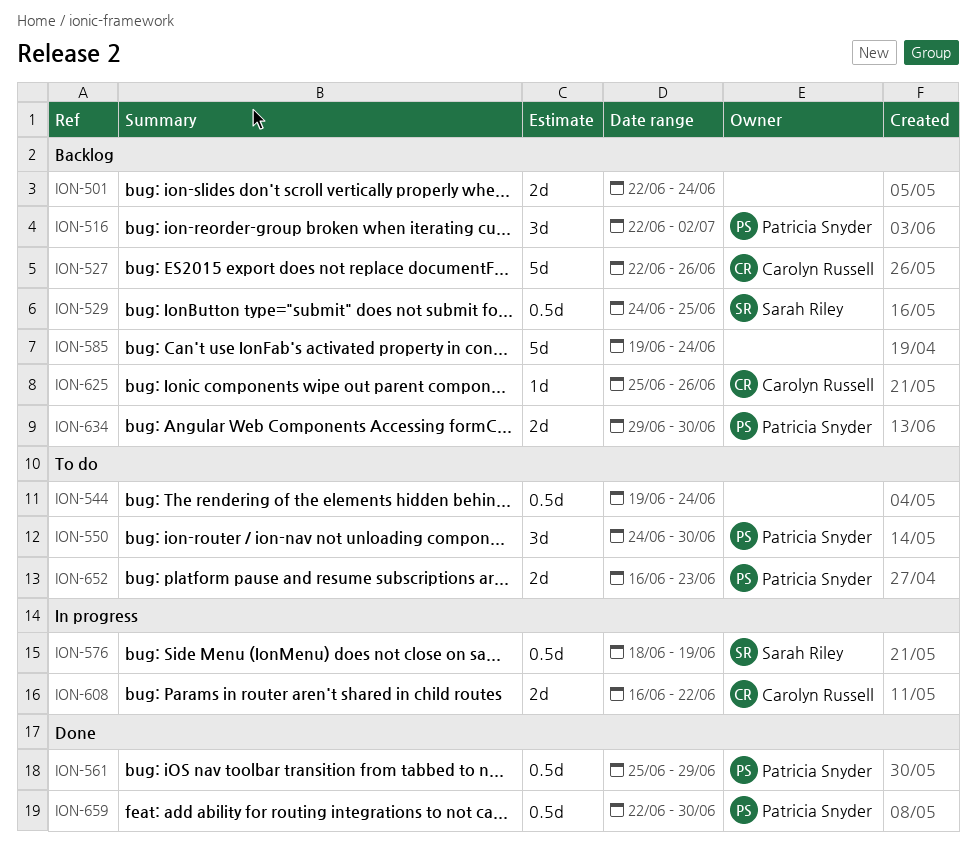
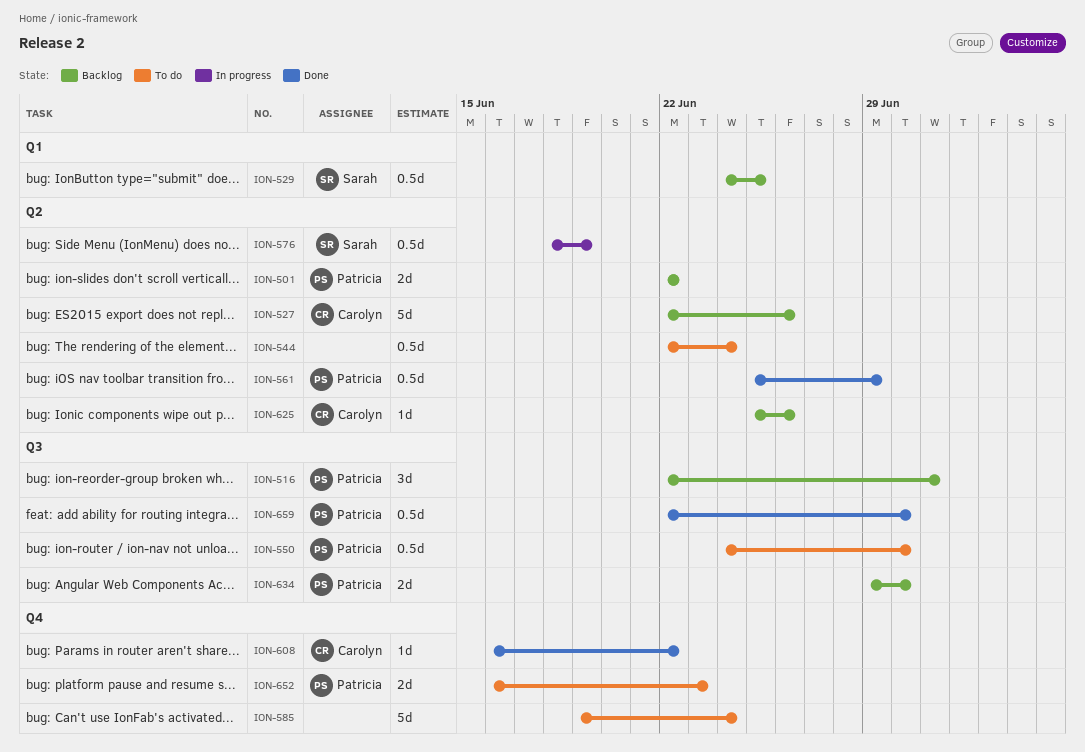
ION-501, owner: none -> Patricia Snyder
ION-501, due: Jun 24 -> Jun 22
ION-516, due: Jul 2 -> Jul 1
ION-544, start: Jun 19 -> Jun 22
ION-550, estimate: 3d -> 0.5d
ION-585, status: Backlog -> To do
ION-608, status: In progress -> Done
ION-608, estimate: 2d -> 1d

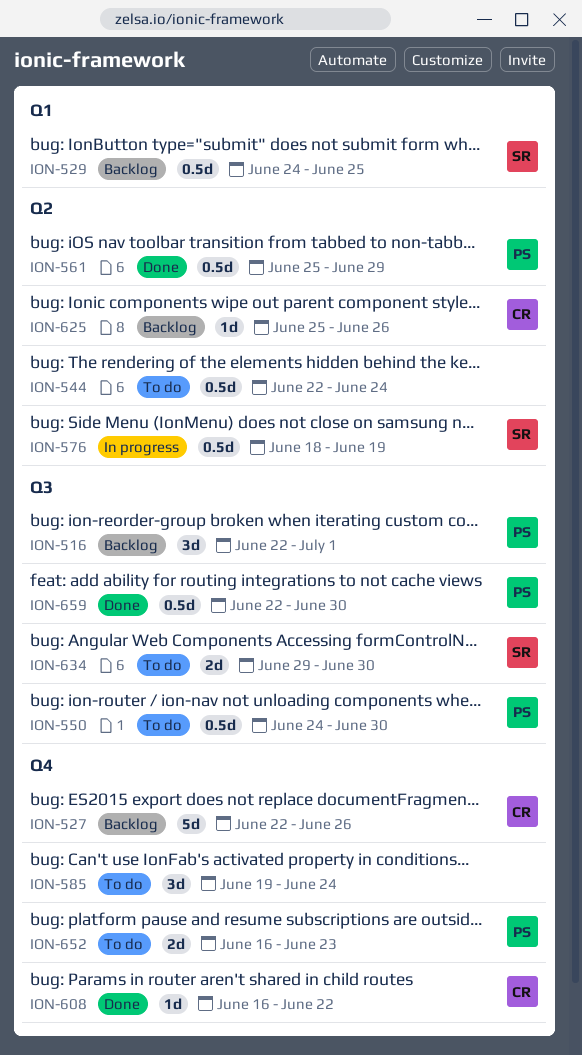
ION-501: present -> none
ION-527, label: Q2 -> Q4
ION-585, estimate: 5d -> 3d
ION-634, status: Backlog -> To do
ION-634, owner: Patricia -> Sarah

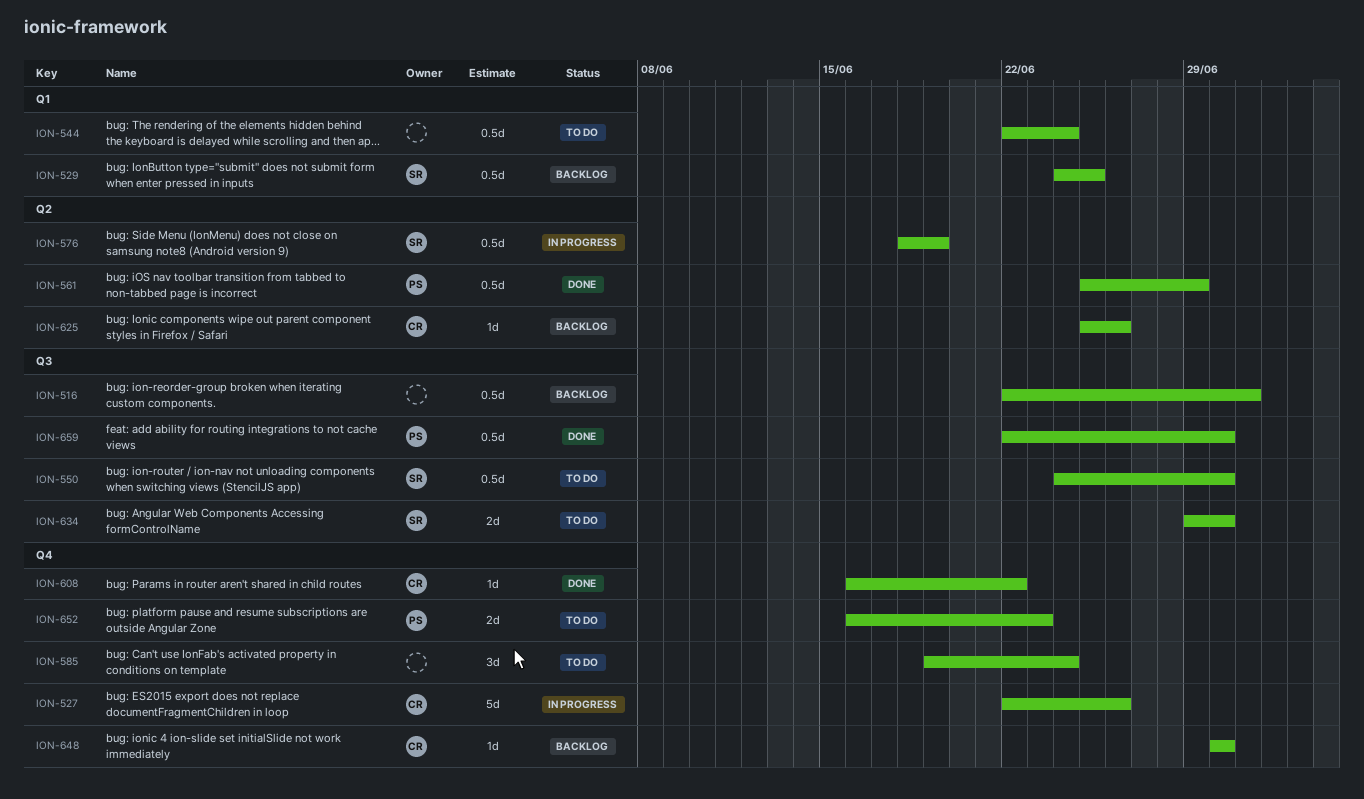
ION-516, owner: PS -> none
ION-516, estimate: 3d -> 0.5d
ION-527, status: Backlog -> In progress
ION-544, label: Q2 -> Q1
ION-550, owner: PS -> SR
ION-648: none -> present

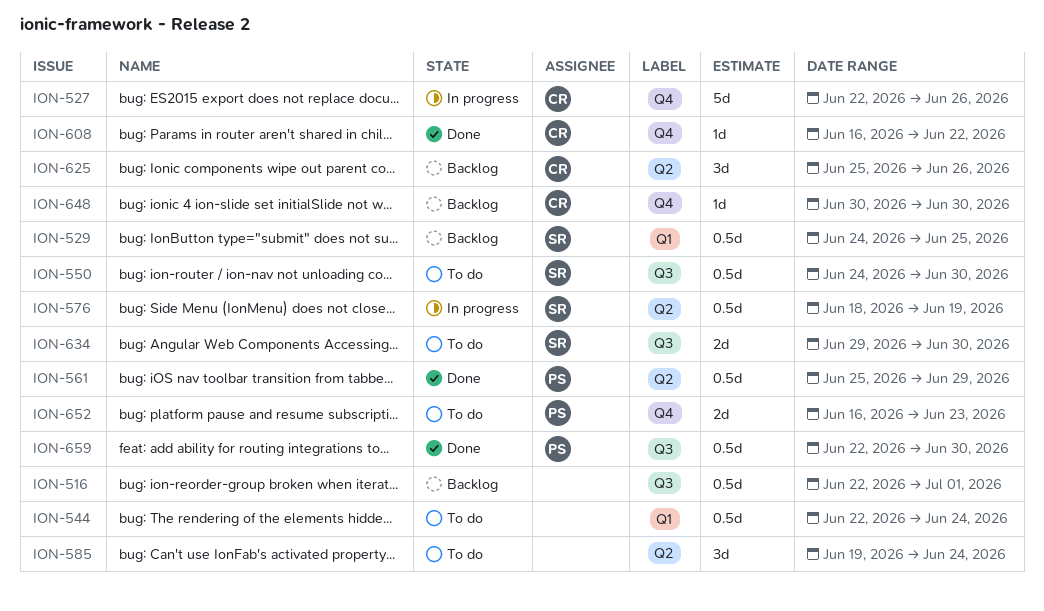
ION-585, label: Q4 -> Q2
ION-625, estimate: 1d -> 3d

